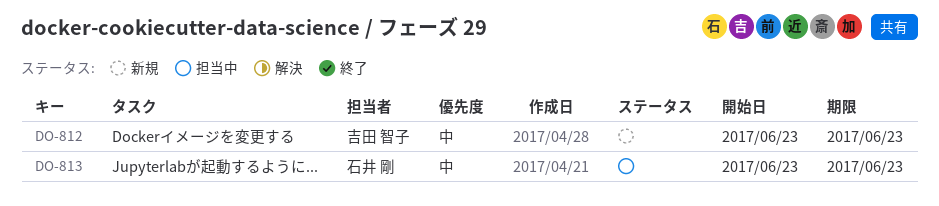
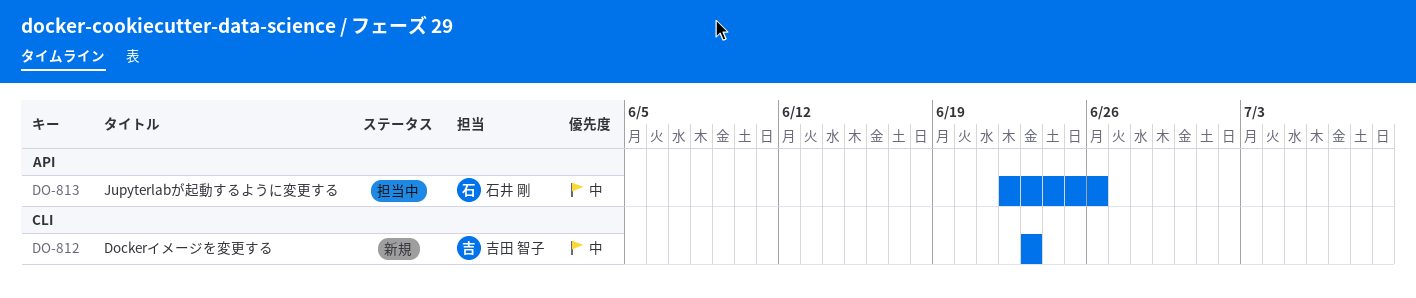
DO-813, start: Jun 23 -> Jun 22
DO-813, due: Jun 23 -> Jun 26

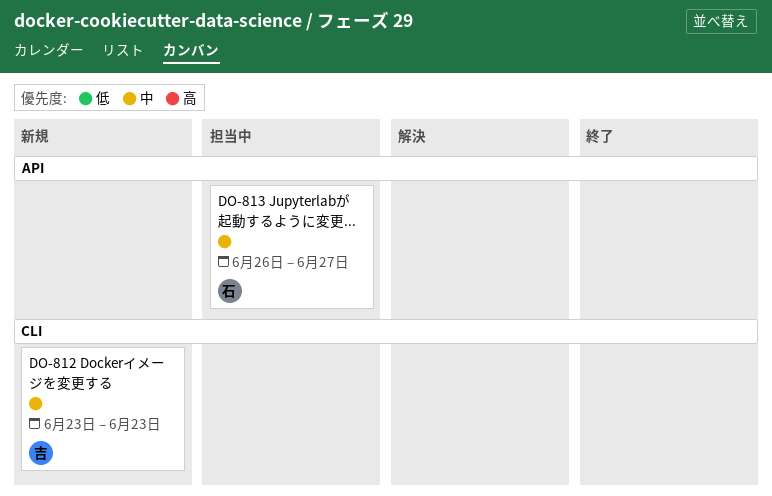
DO-813, start: Jun 22 -> Jun 26
DO-813, due: Jun 26 -> Jun 27

